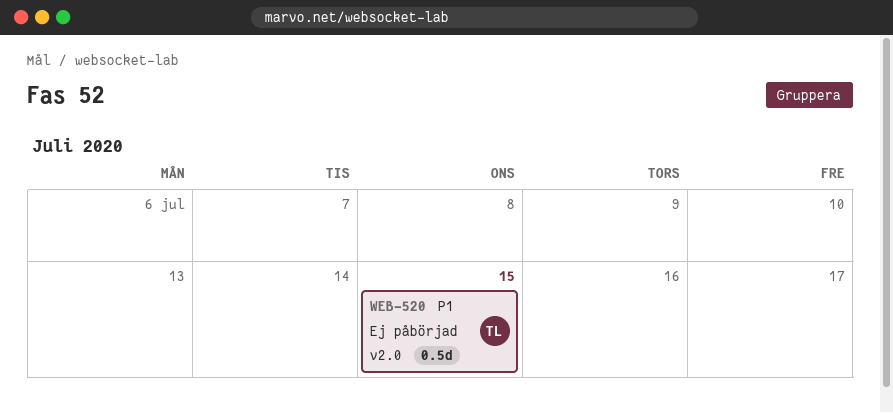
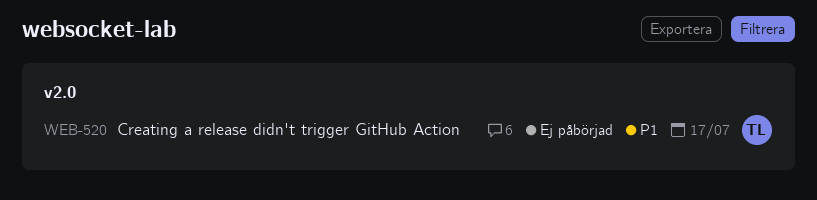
WEB-520, due: Jul 15 -> Jul 17

